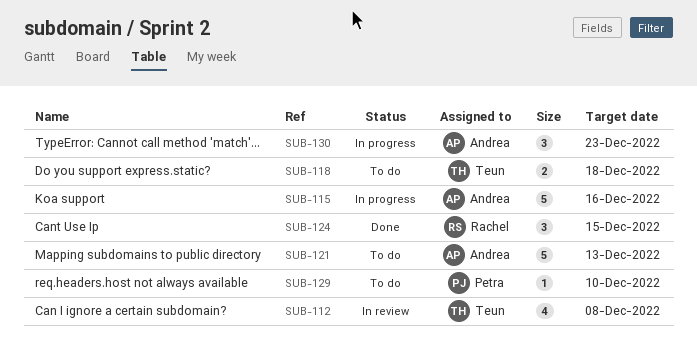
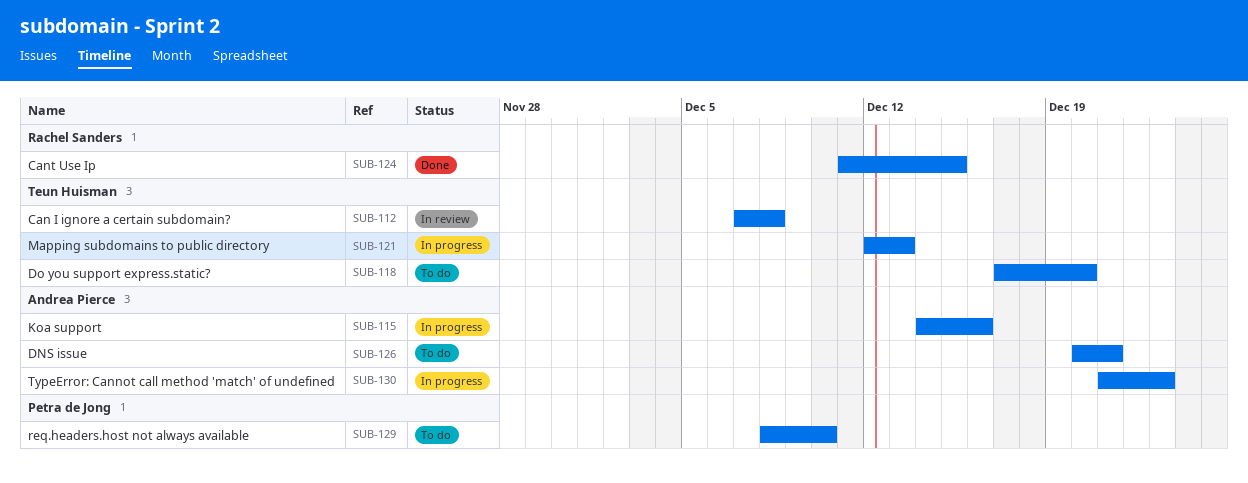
SUB-118, due: Dec 18 -> Dec 20
SUB-121, status: To do -> In progress
SUB-121, owner: Andrea Pierce -> Teun Huisman
SUB-126: none -> present

